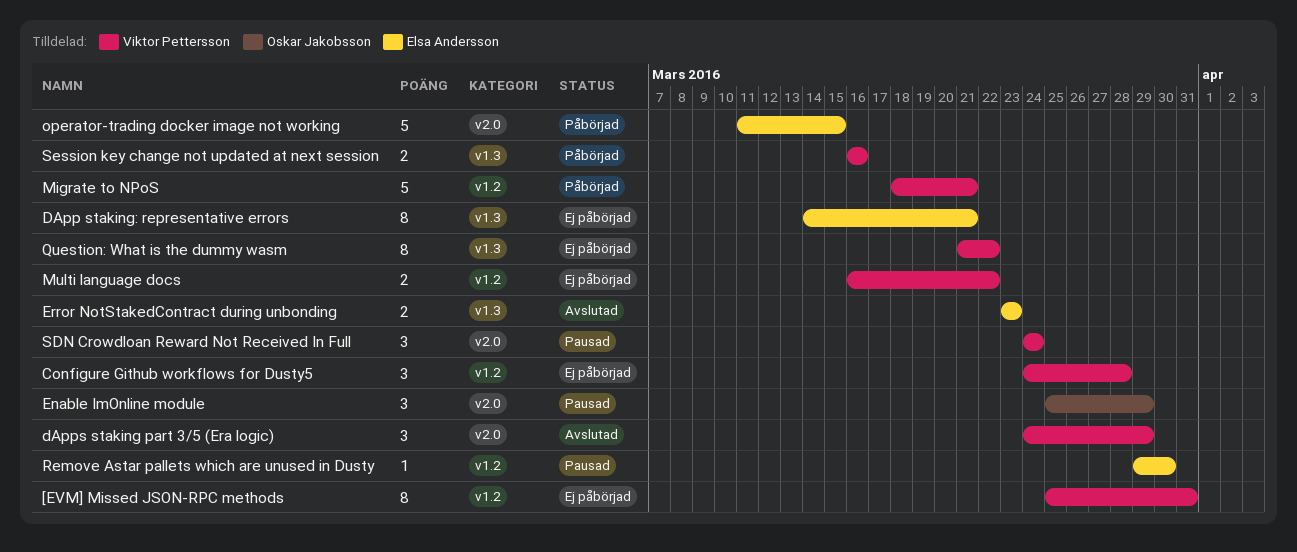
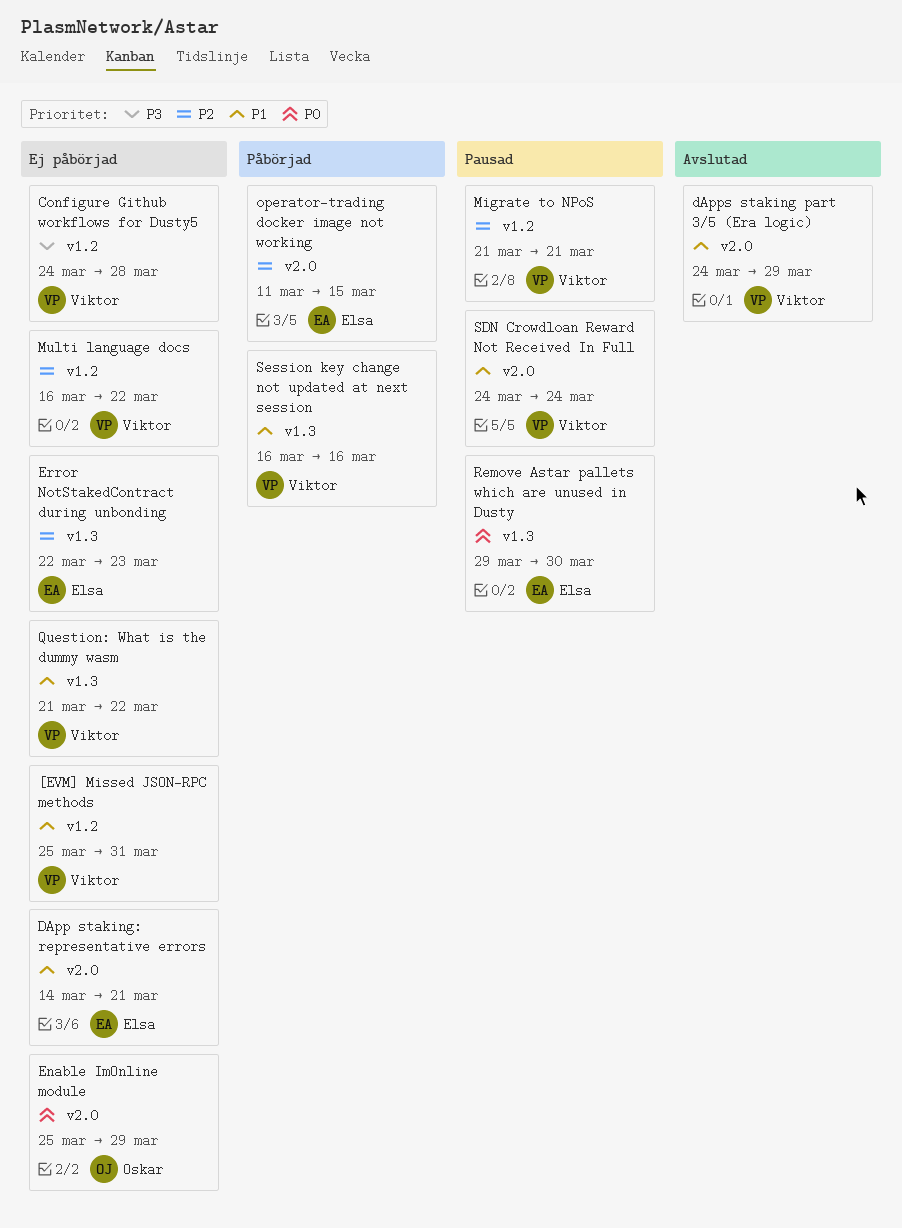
DApp staking: representative errors, label: v1.3 -> v2.0
Enable ImOnline module, status: Pausad -> Ej påbörjad
Error NotStakedContract during unbonding, status: Avslutad -> Ej påbörjad
Error NotStakedContract during unbonding, start: Mar 23 -> Mar 22
Migrate to NPoS, status: Påbörjad -> Pausad
Migrate to NPoS, start: Mar 18 -> Mar 21
Remove Astar pallets which are unused in Dusty, label: v1.2 -> v1.3

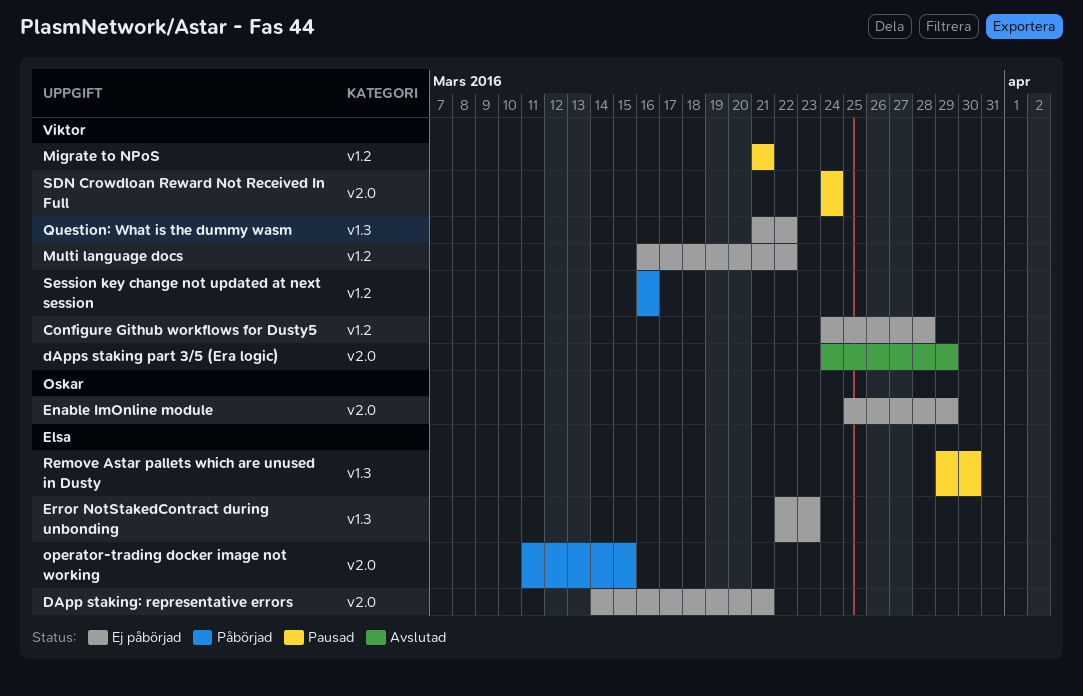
[EVM] Missed JSON-RPC methods: present -> none
Session key change not updated at next session, label: v1.3 -> v1.2

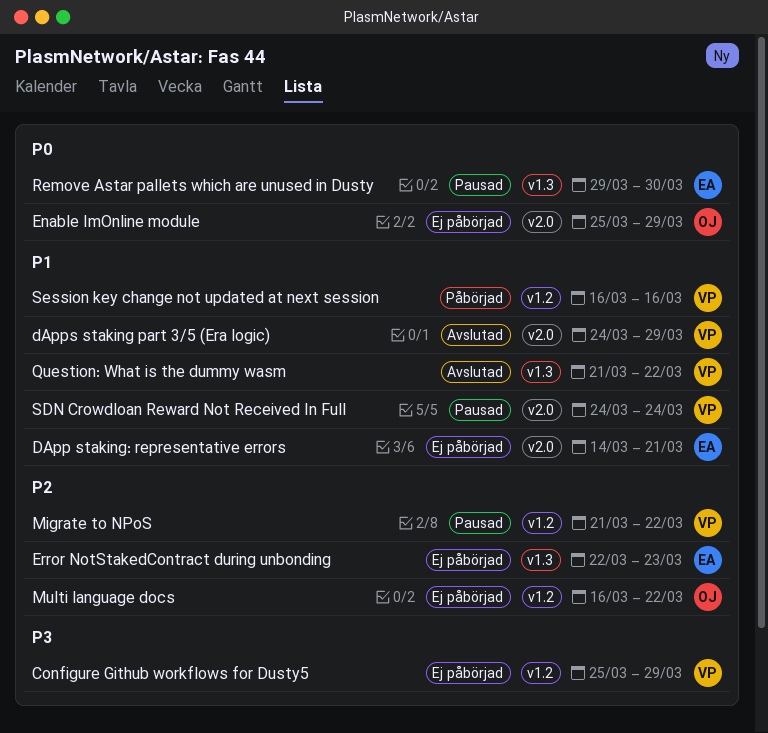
Configure Github workflows for Dusty5, start: Mar 24 -> Mar 25
Configure Github workflows for Dusty5, due: Mar 28 -> Mar 29
Migrate to NPoS, due: Mar 21 -> Mar 22
Multi language docs, owner: Viktor -> Oskar
operator-trading docker image not working: present -> none
Question: What is the dummy wasm, status: Ej påbörjad -> Avslutad

